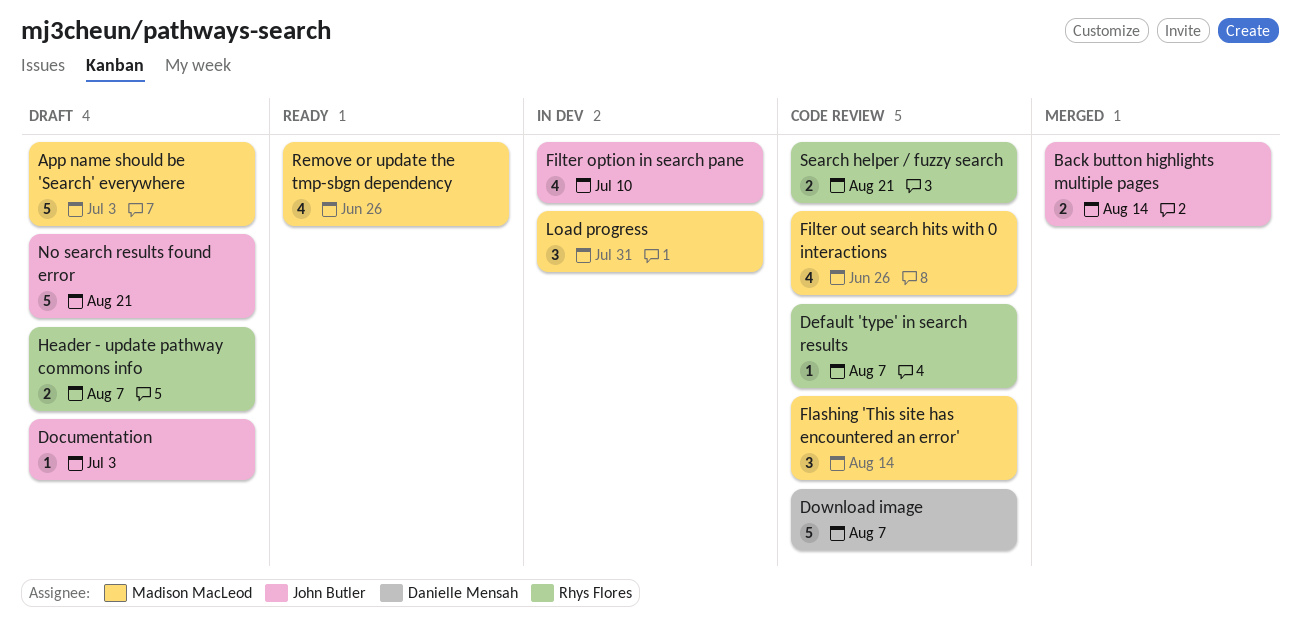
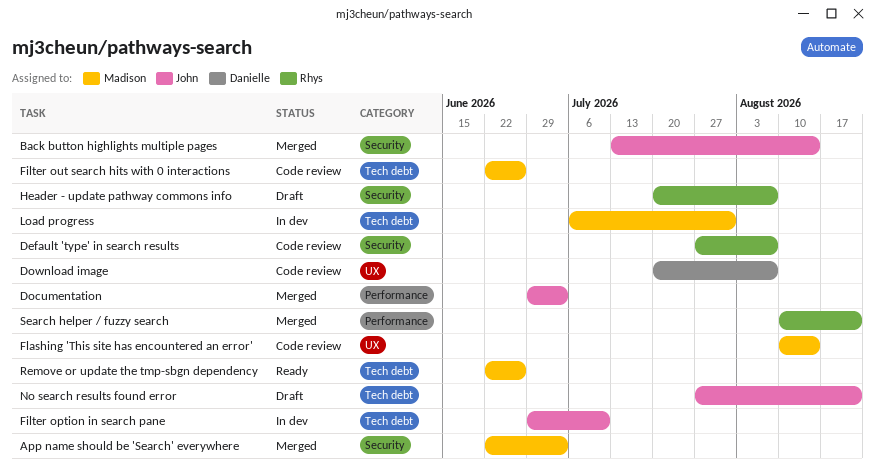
App name should be 'Search' everywhere, status: Draft -> Merged
Documentation, status: Draft -> Merged
Search helper / fuzzy search, status: Code review -> Merged

